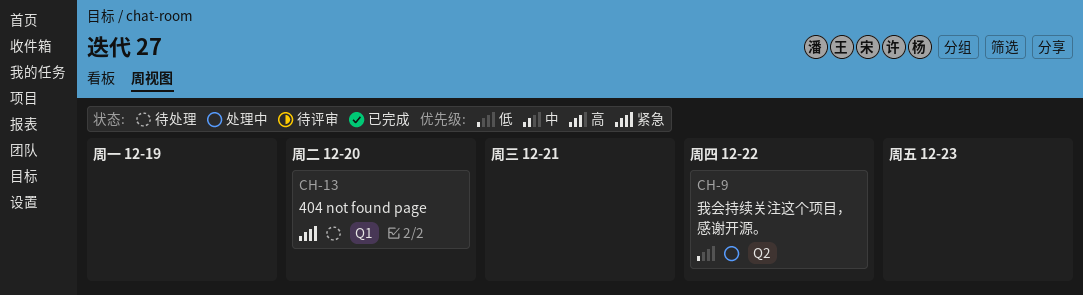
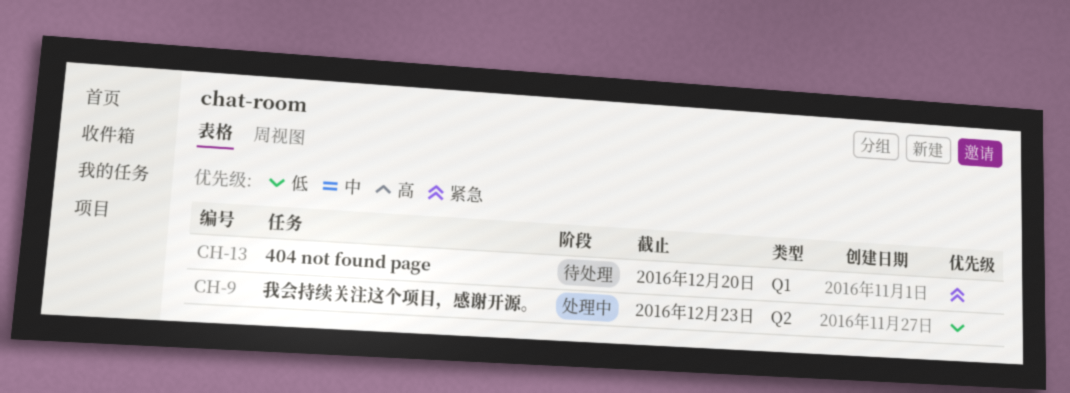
CH-9, due: Dec 22 -> Dec 23

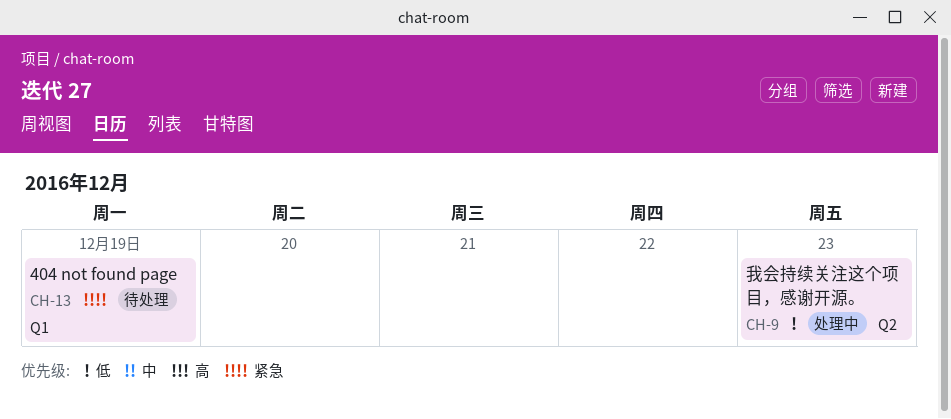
CH-13, due: Dec 20 -> Dec 19

